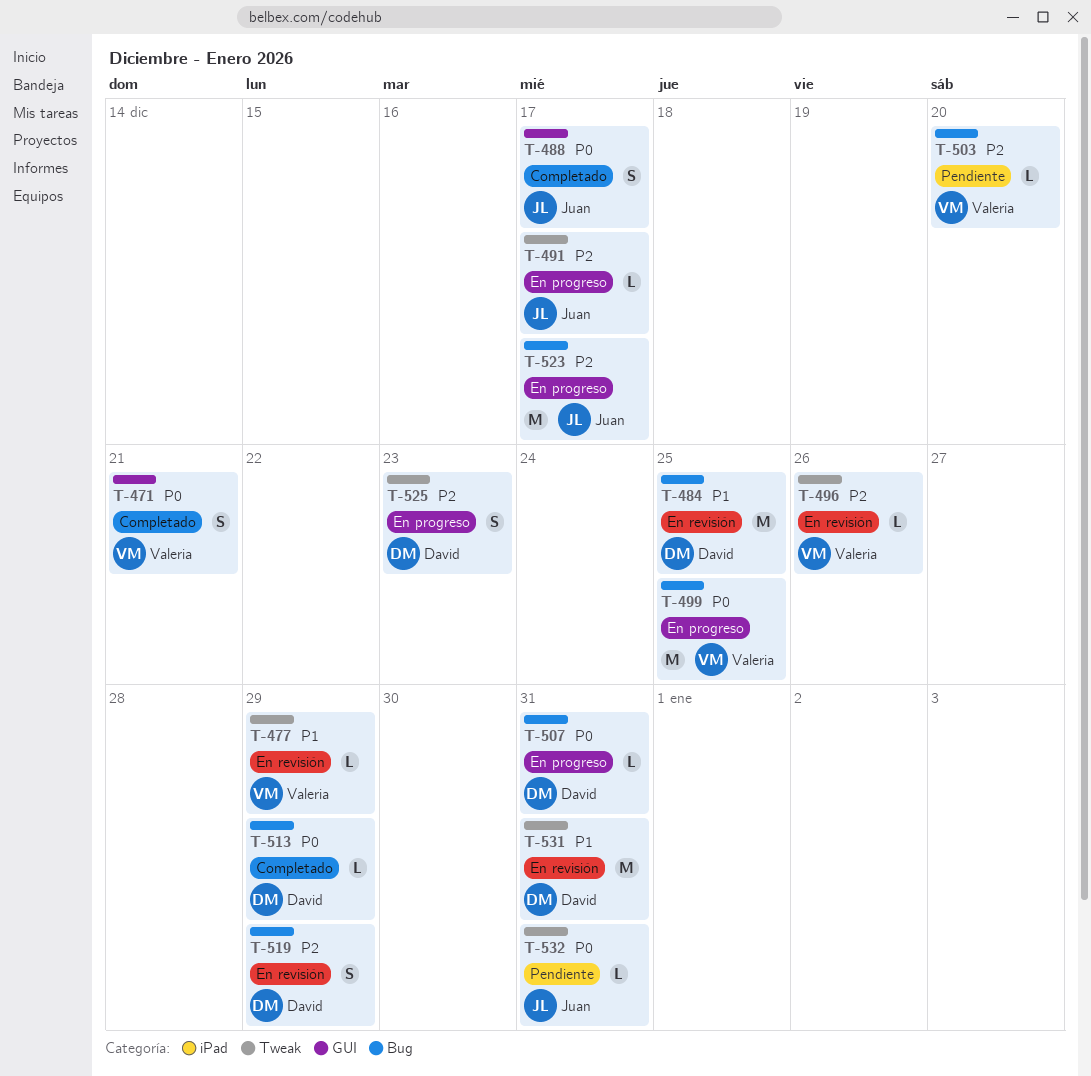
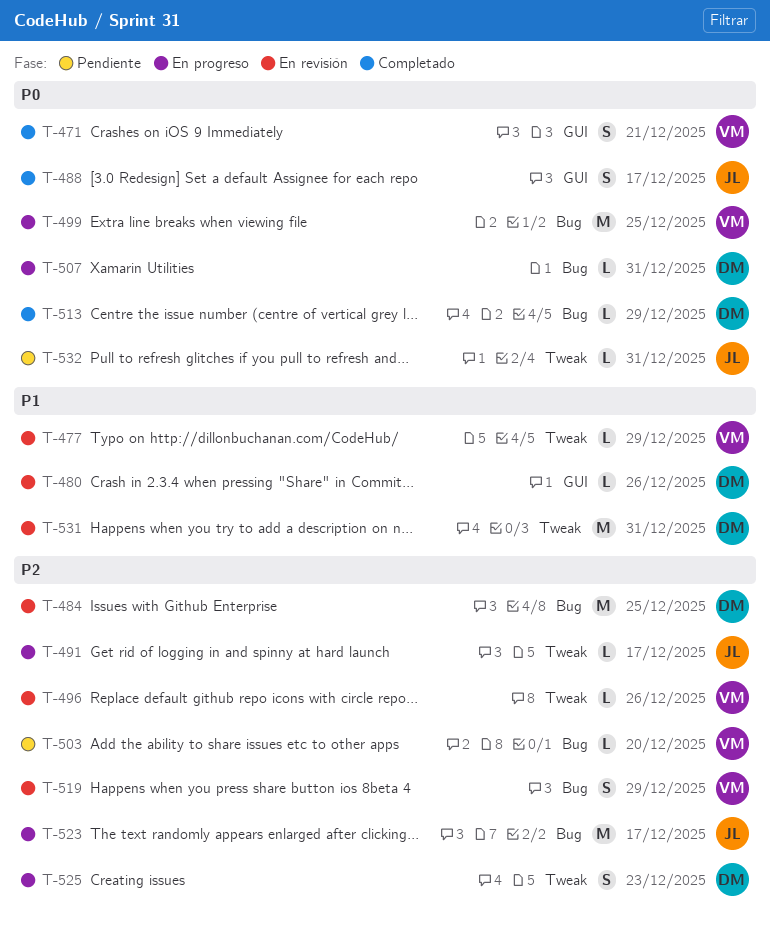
T-480: none -> present
T-484, priority: P1 -> P2
T-519, owner: David -> Valeria

